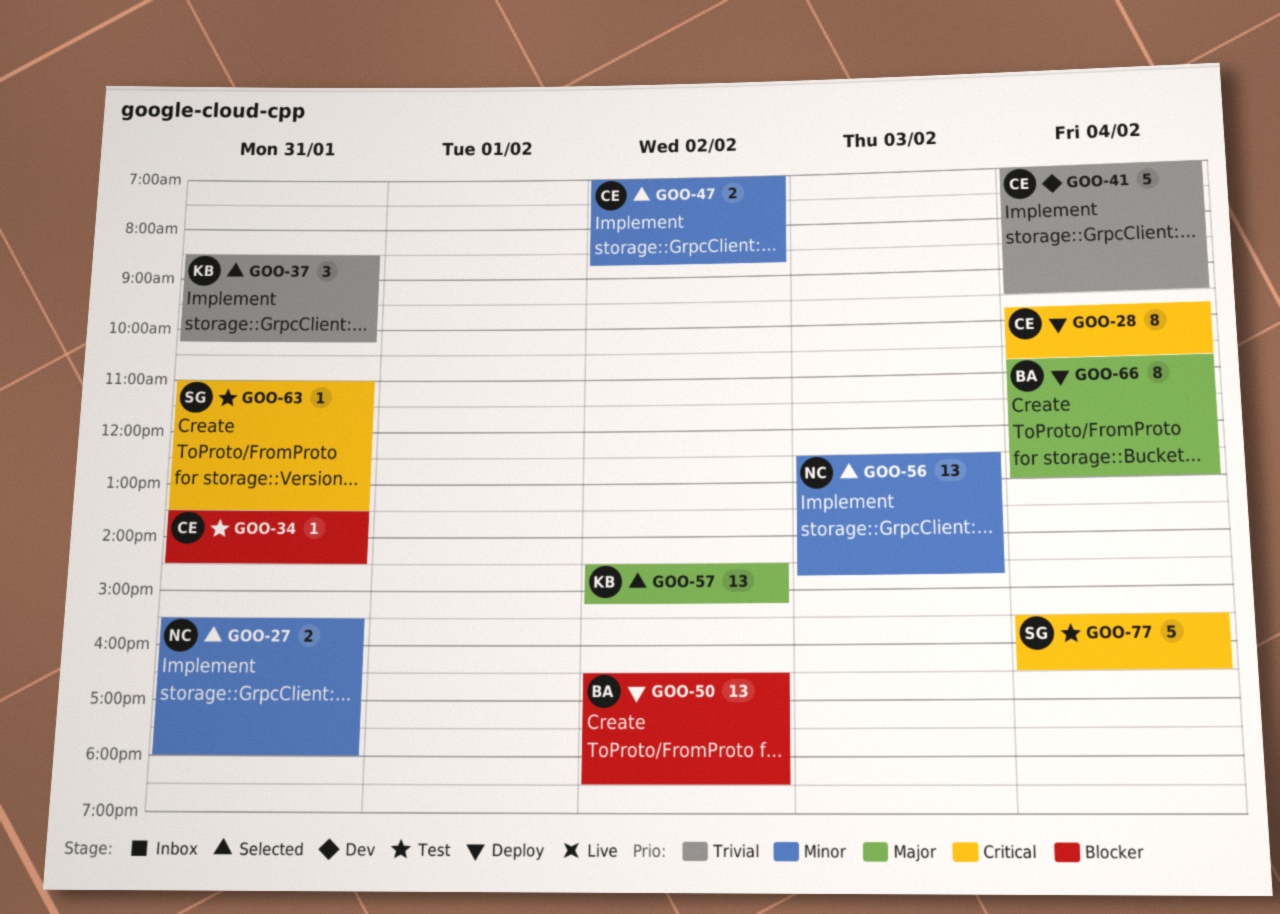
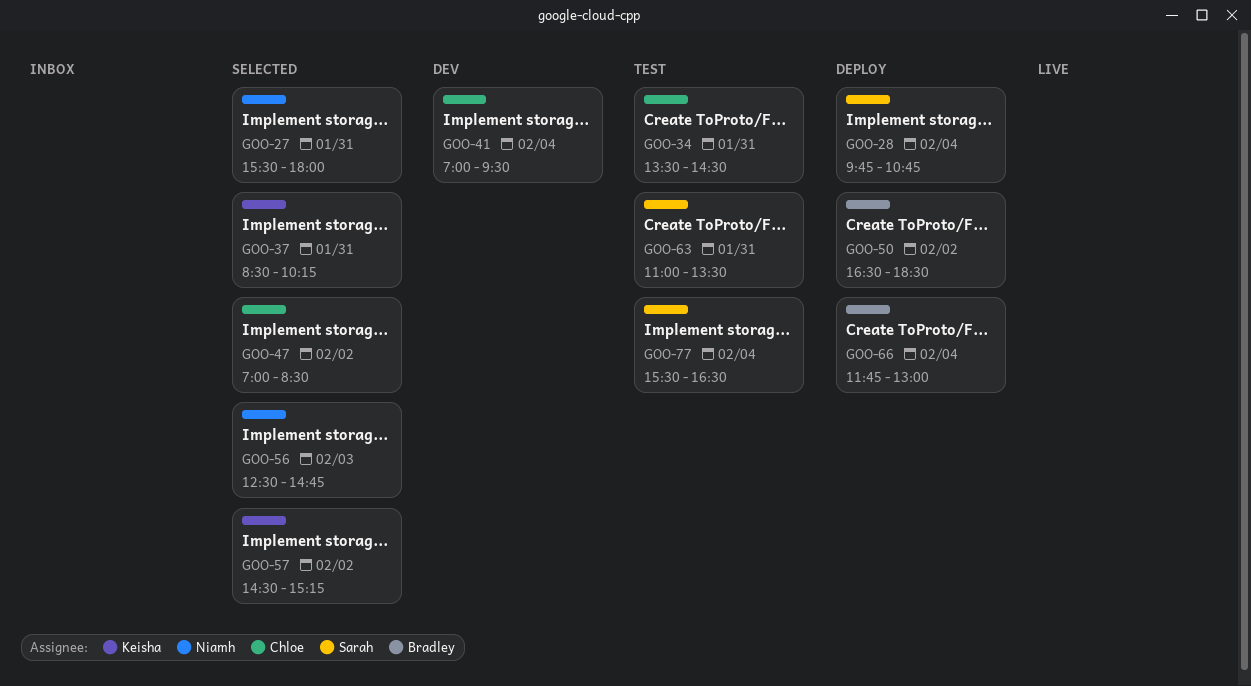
GOO-28, owner: Chloe -> Sarah
GOO-47, ends: 08:45 -> 08:30
GOO-66, begins: 10:45 -> 11:45

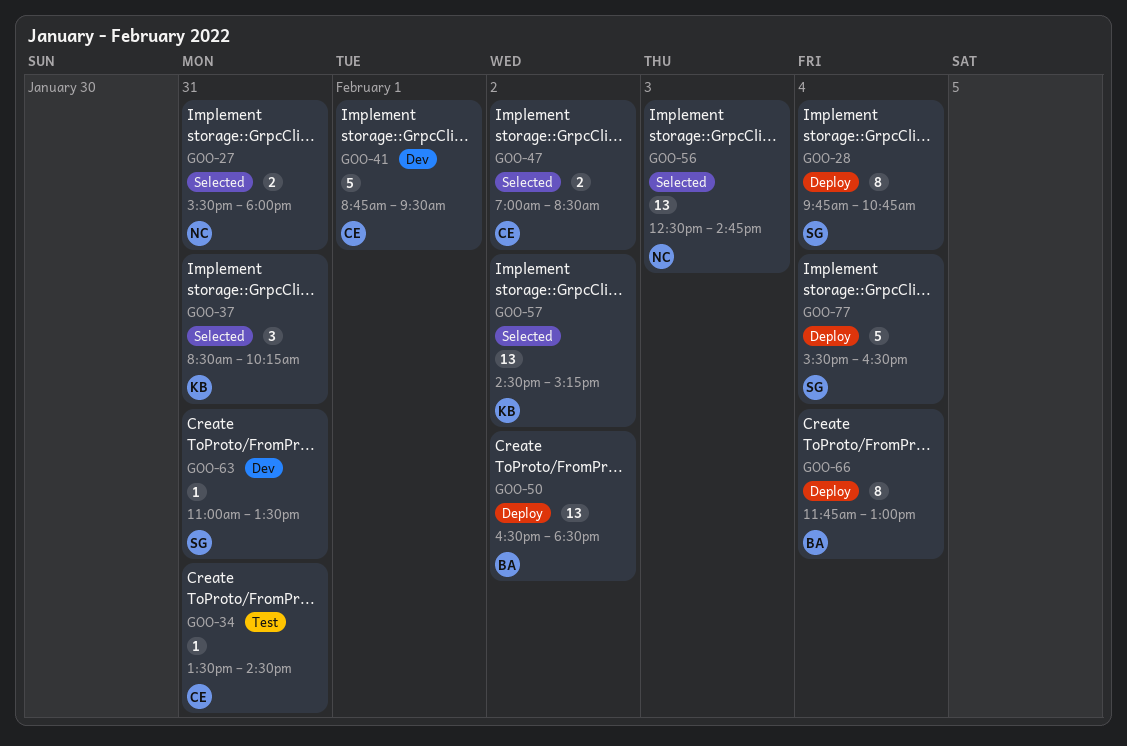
GOO-41, day: Feb 4 -> Feb 1
GOO-41, begins: 07:00 -> 08:45
GOO-63, status: Test -> Dev
GOO-77, status: Test -> Deploy

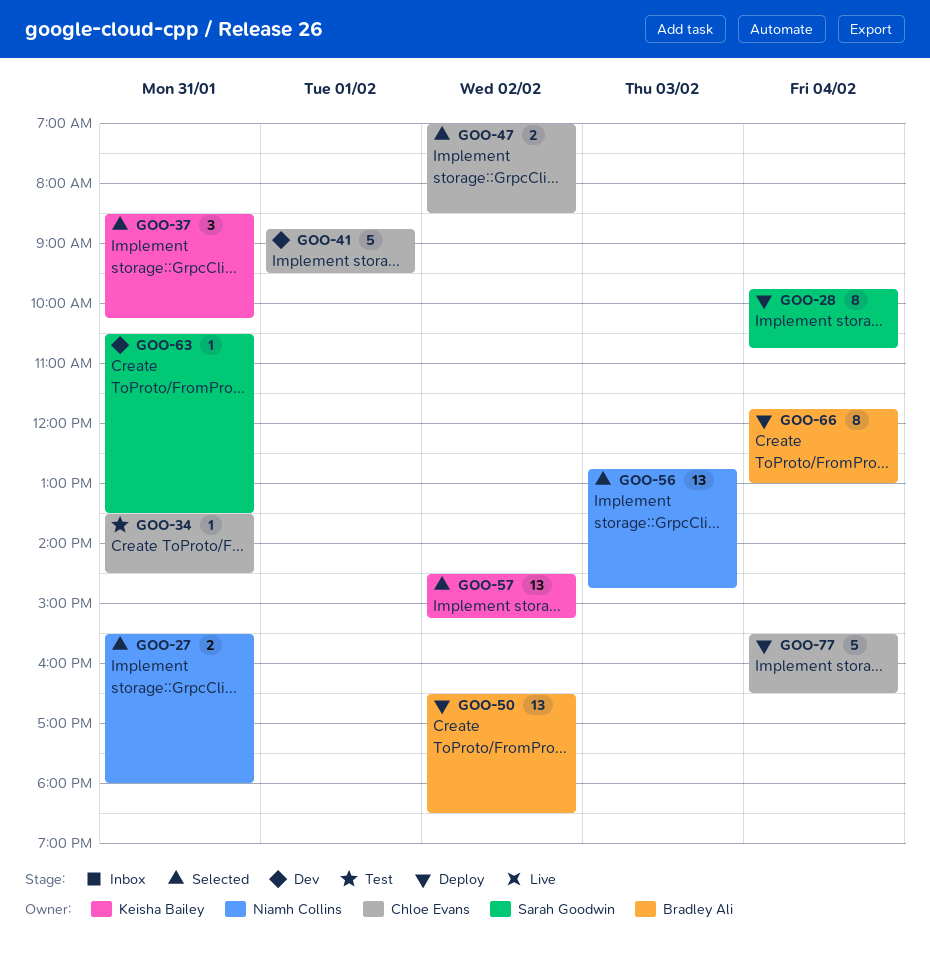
GOO-56, begins: 12:30 -> 12:45
GOO-63, begins: 11:00 -> 10:30
GOO-77, owner: Sarah Goodwin -> Chloe Evans

